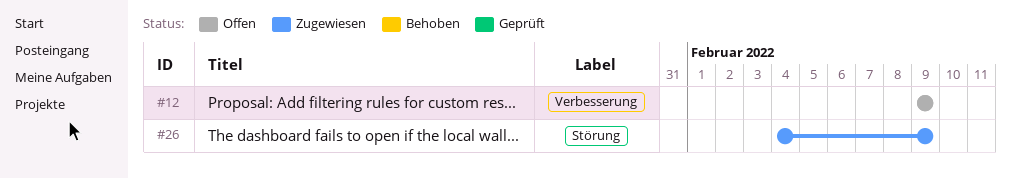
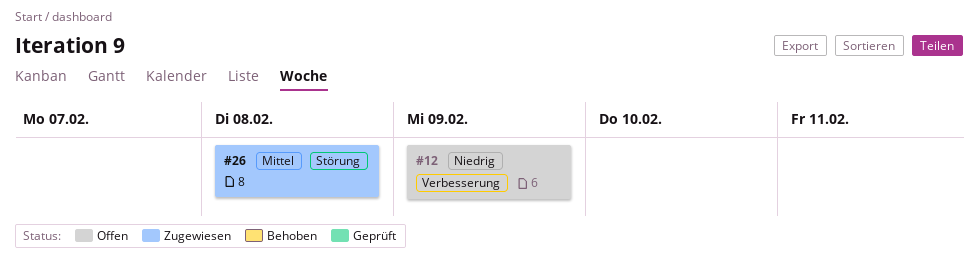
#26, due: Feb 9 -> Feb 8

